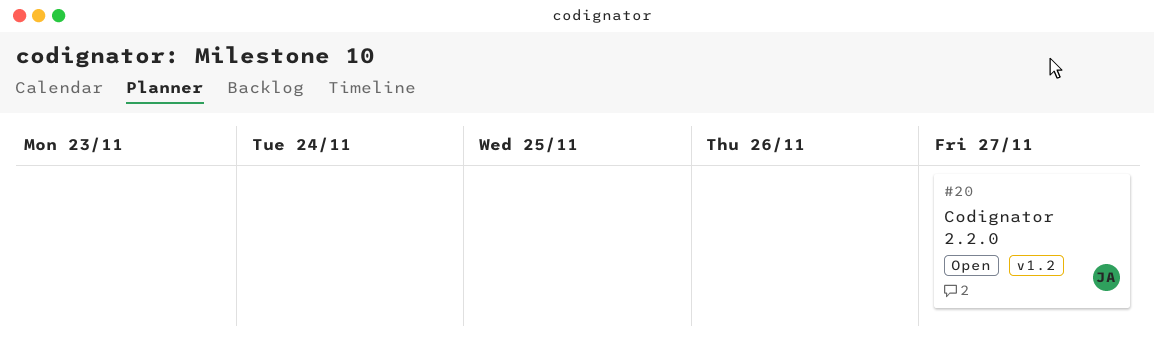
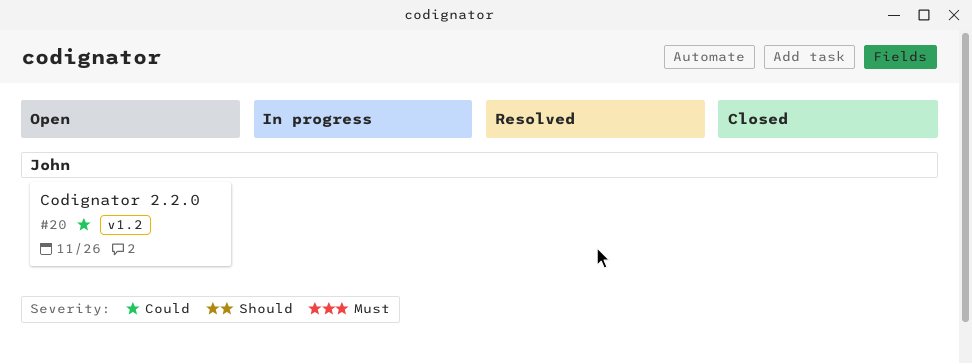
#20, due: Nov 27 -> Nov 26

